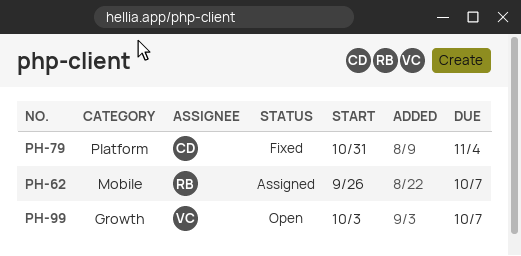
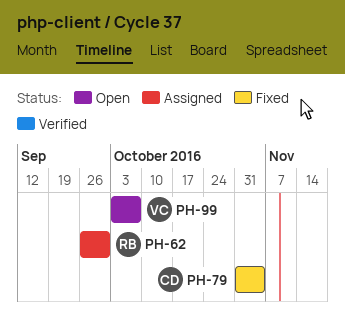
PH-62, due: Oct 7 -> Sep 30

